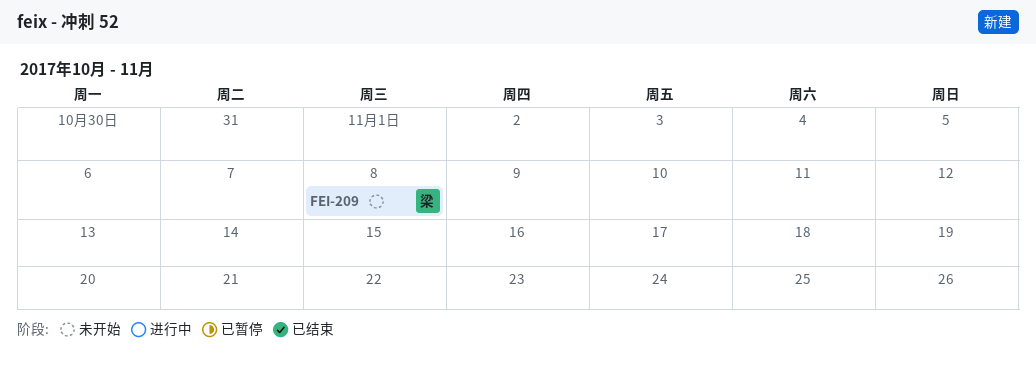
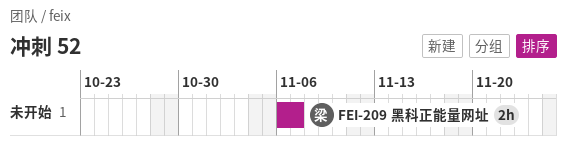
FEI-209, due: Nov 8 -> Nov 7

